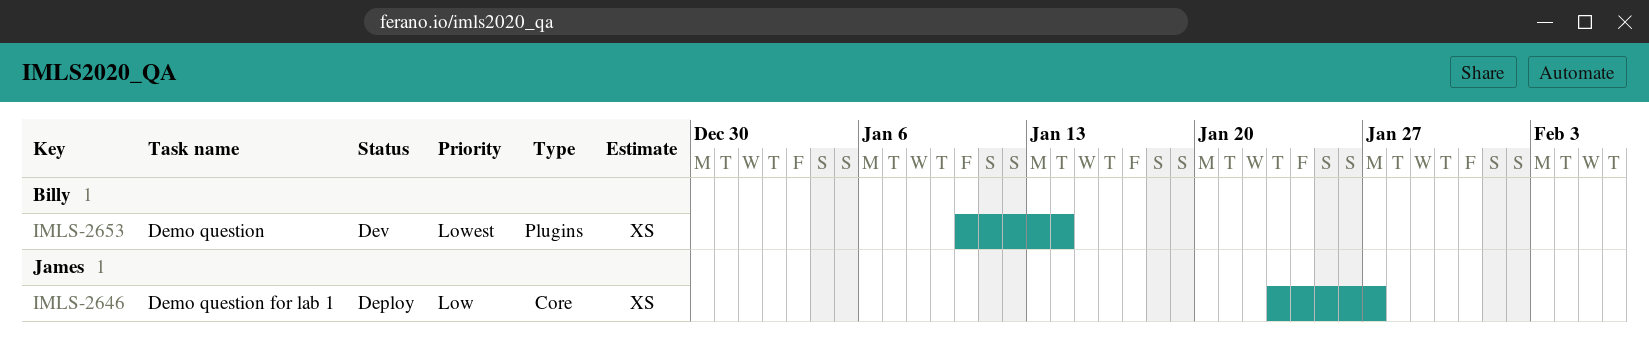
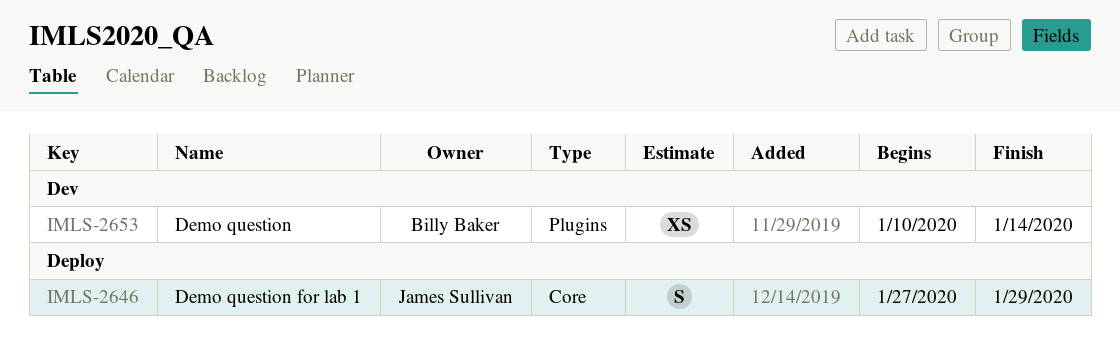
IMLS-2646, estimate: XS -> S
IMLS-2646, start: Jan 23 -> Jan 27
IMLS-2646, due: Jan 27 -> Jan 29

